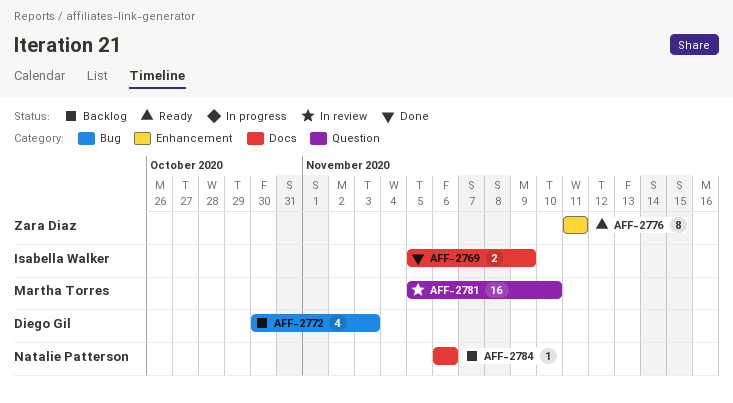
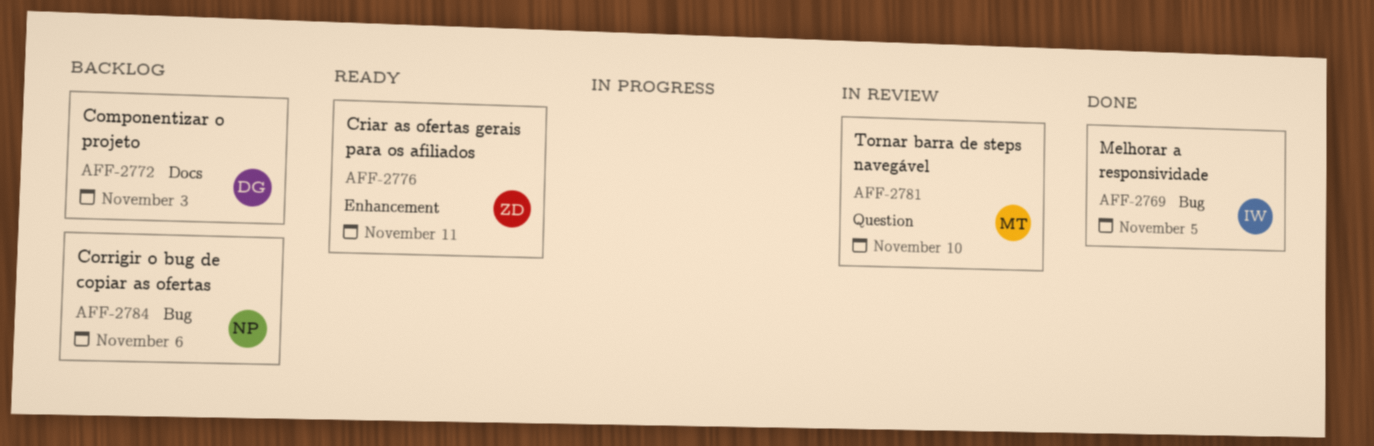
AFF-2769, label: Docs -> Bug
AFF-2769, due: Nov 9 -> Nov 5
AFF-2772, label: Bug -> Docs
AFF-2784, label: Docs -> Bug

